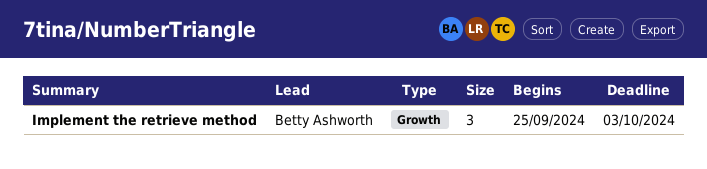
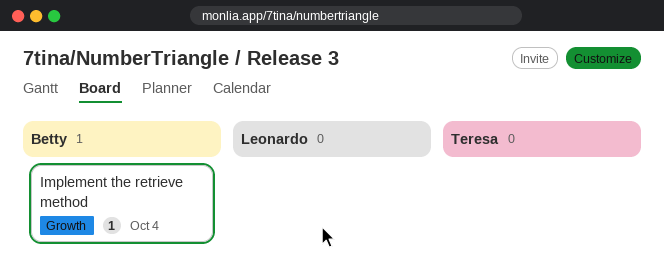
Implement the retrieve method, estimate: 3 -> 1
Implement the retrieve method, due: Oct 3 -> Oct 4

